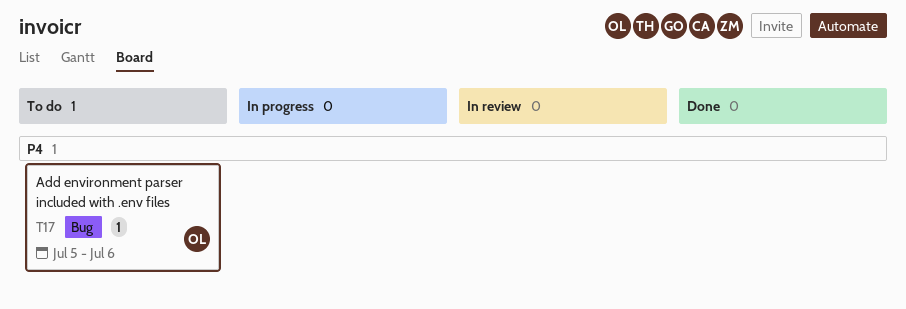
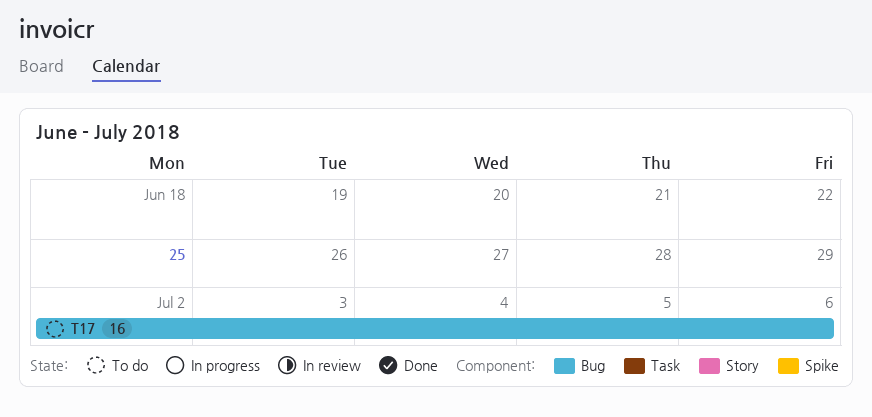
T17, estimate: 1 -> 16
T17, start: Jul 5 -> Jul 2

